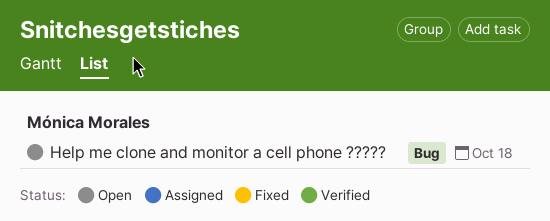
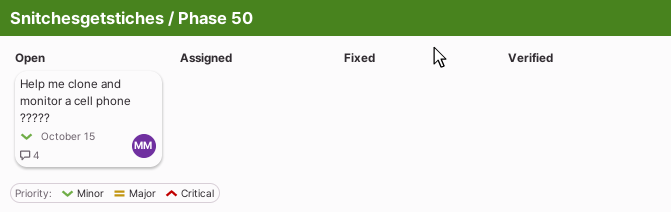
Help me clone and monitor a cell phone ?????, due: Oct 18 -> Oct 15

